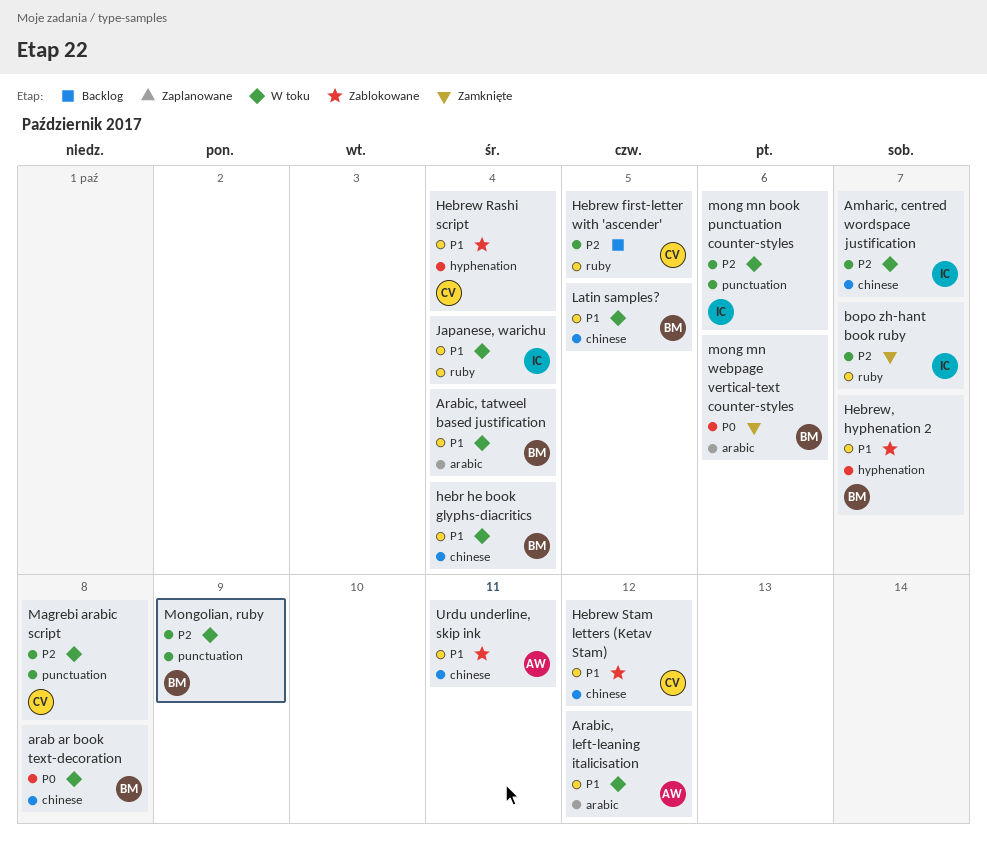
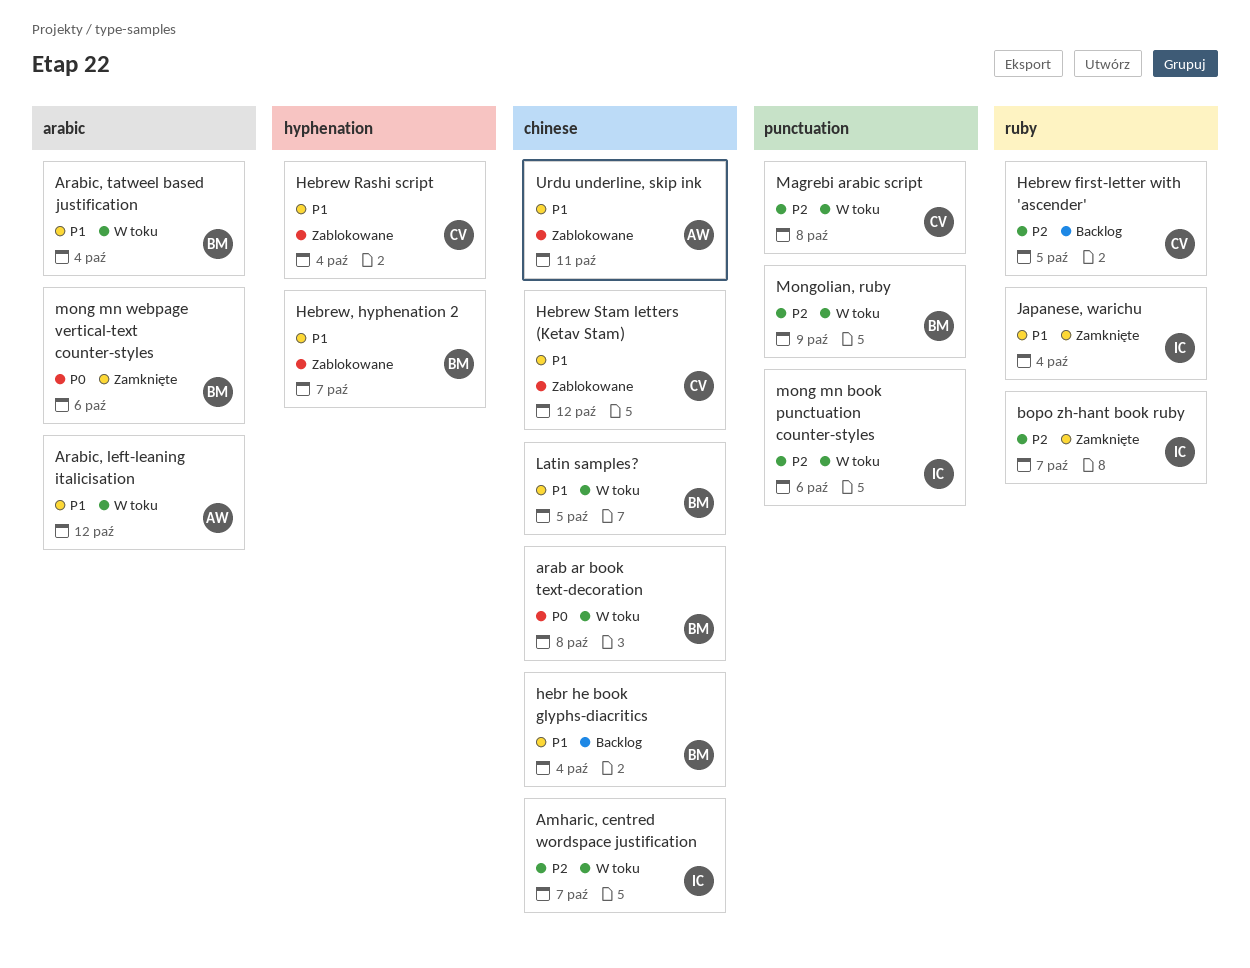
hebr he book glyphs-diacritics, status: W toku -> Backlog
Japanese, warichu, status: W toku -> Zamknięte

